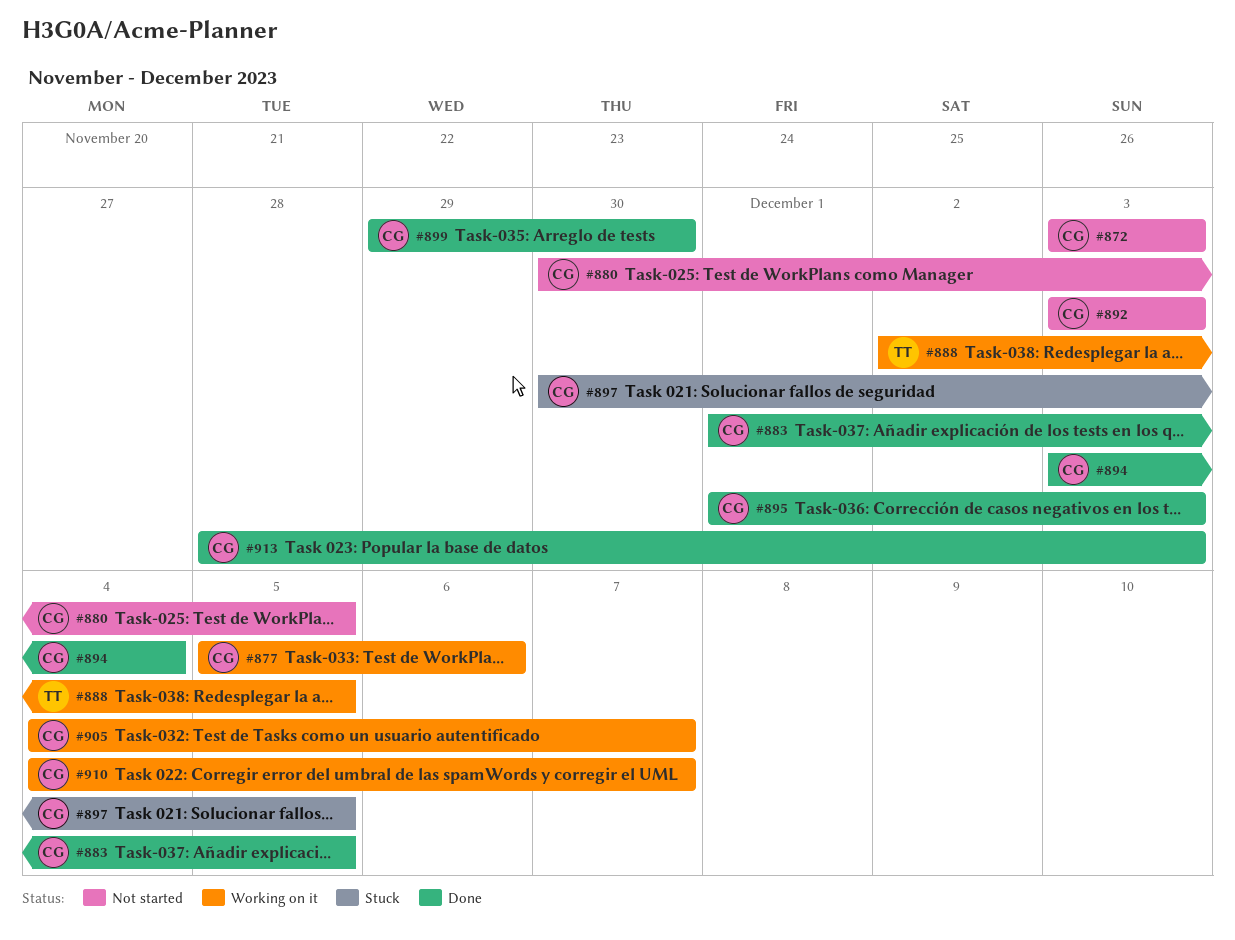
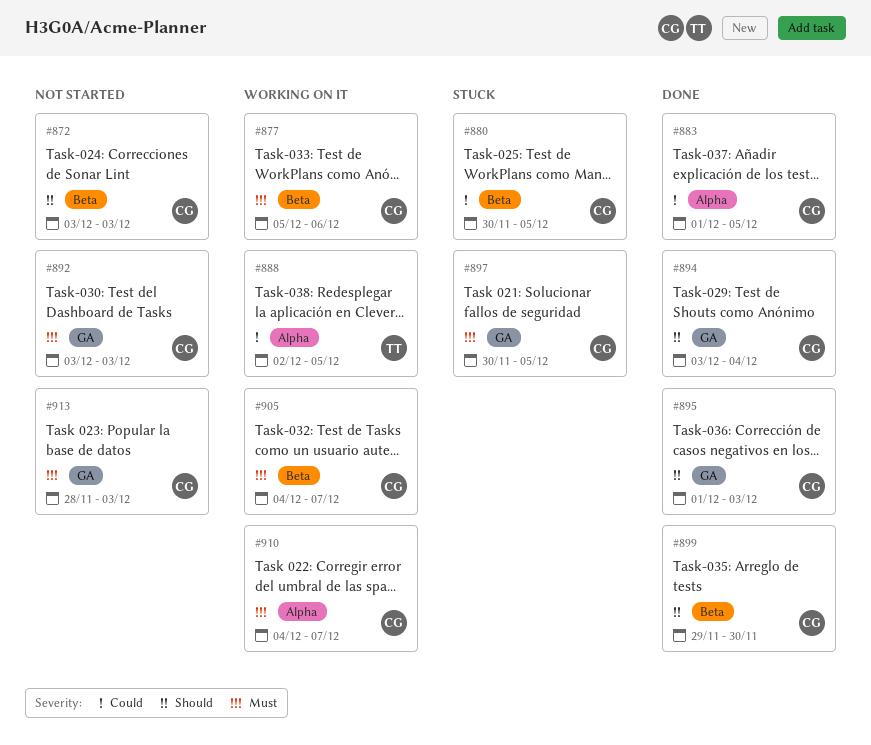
#880, status: Not started -> Stuck
#913, status: Done -> Not started

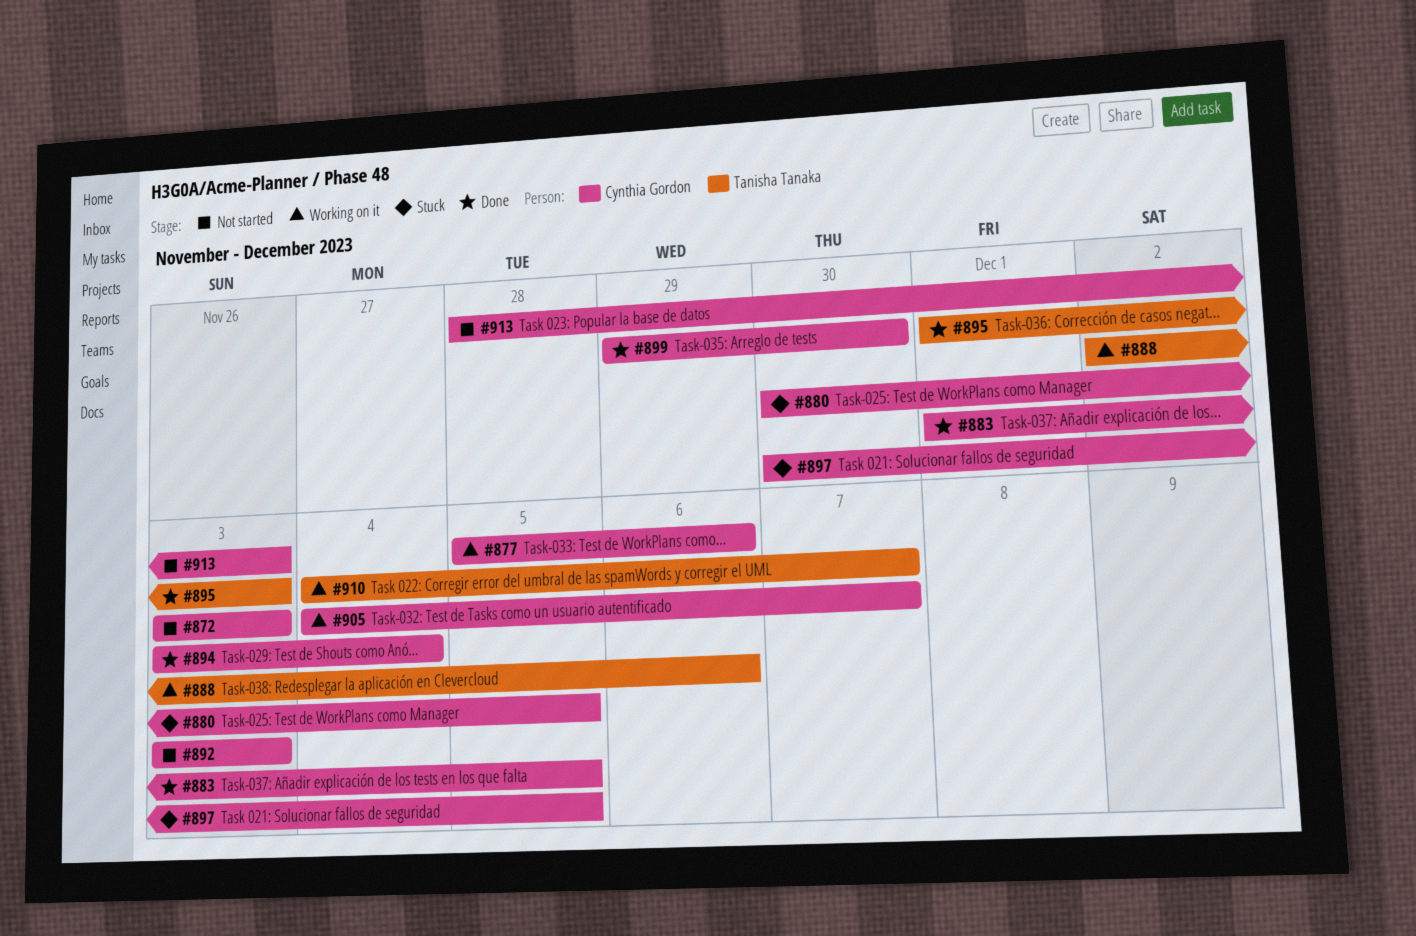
#888, due: Dec 5 -> Dec 6
#895, owner: Cynthia Gordon -> Tanisha Tanaka
#910, owner: Cynthia Gordon -> Tanisha Tanaka

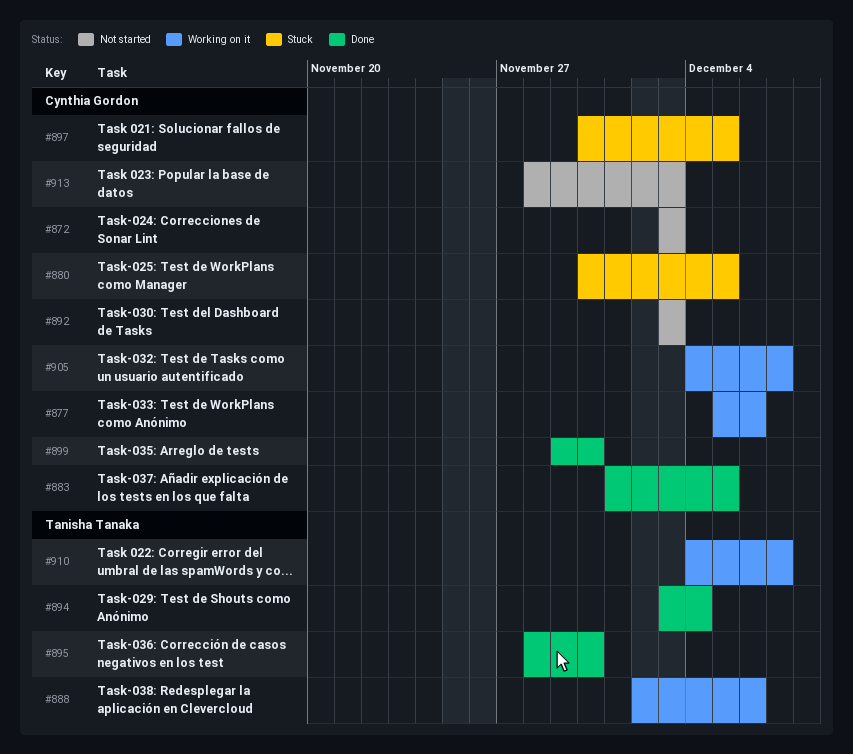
#894, owner: Cynthia Gordon -> Tanisha Tanaka
#895, start: Dec 1 -> Nov 28
#895, due: Dec 3 -> Nov 30

